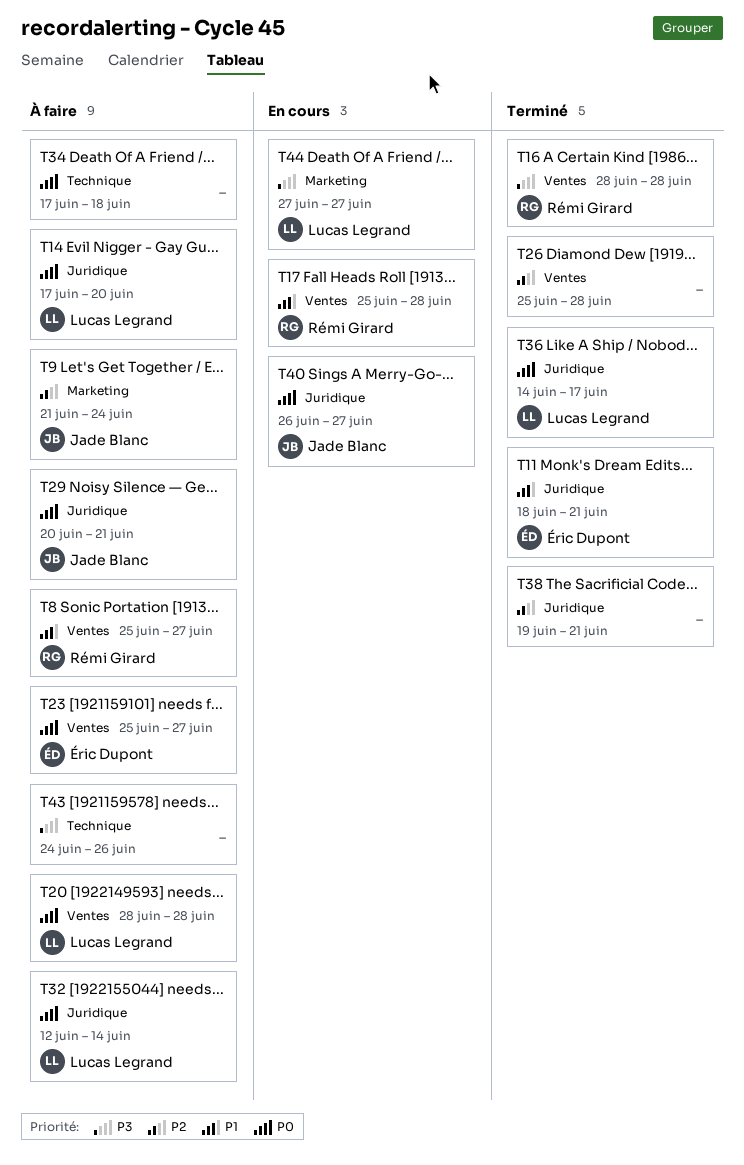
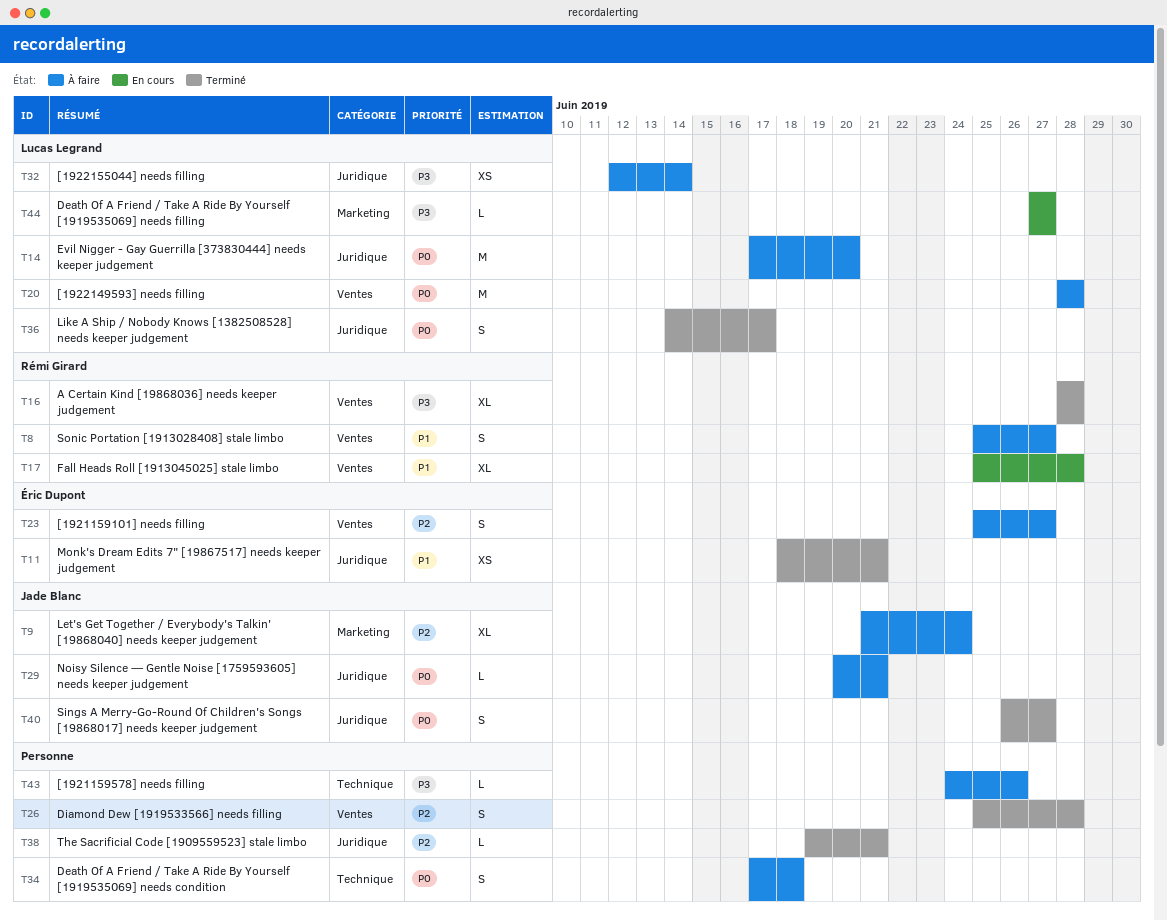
T23, priority: P0 -> P2
T32, priority: P0 -> P3
T40, status: En cours -> Terminé

